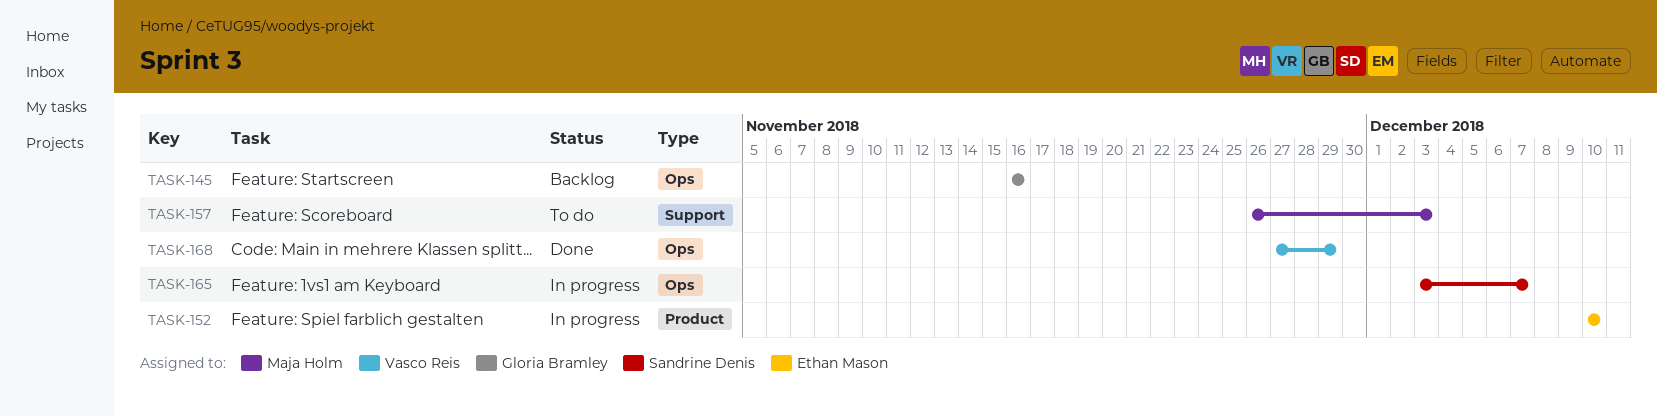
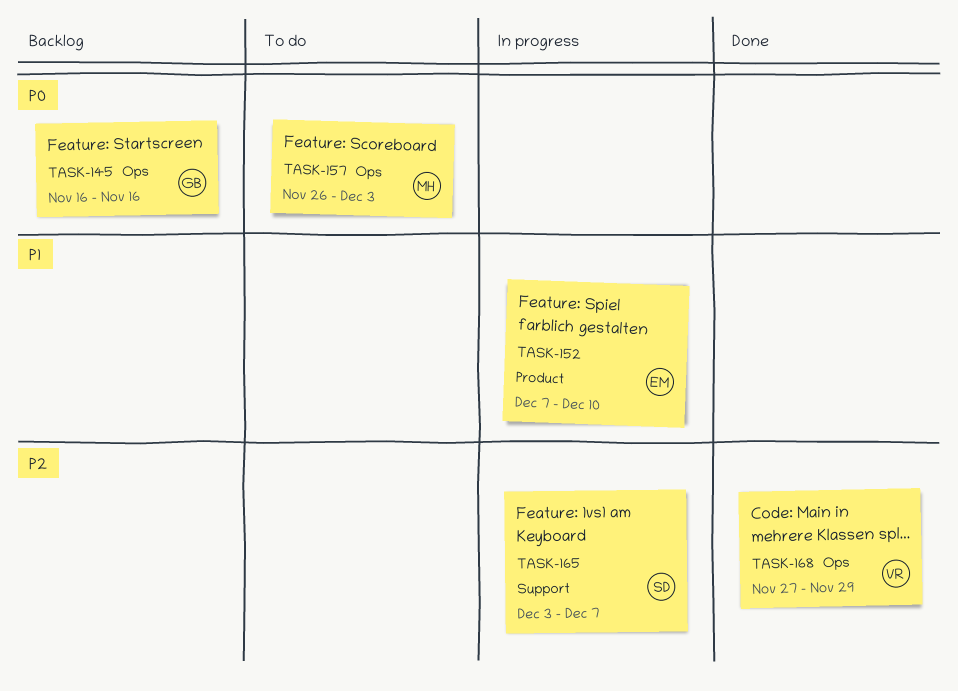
TASK-152, start: Dec 10 -> Dec 7
TASK-157, label: Support -> Ops
TASK-165, label: Ops -> Support

